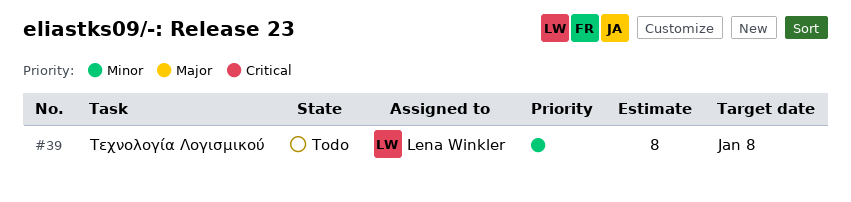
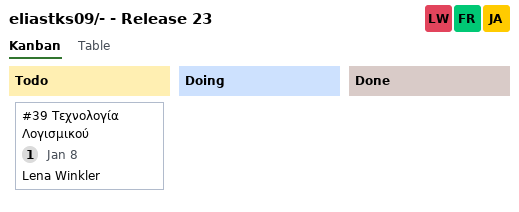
#39, estimate: 8 -> 1

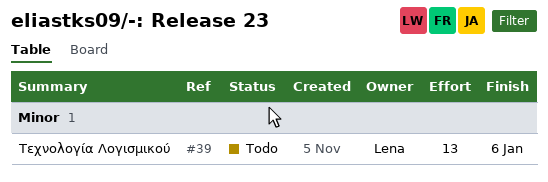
#39, estimate: 1 -> 13
#39, due: Jan 8 -> Jan 6

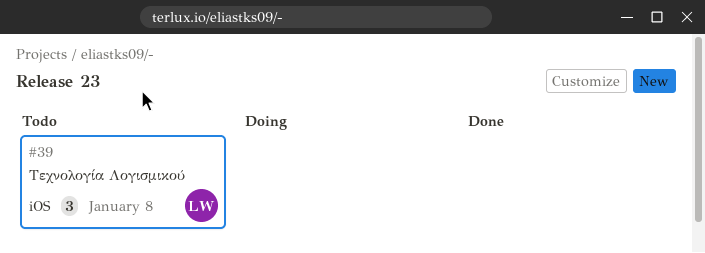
#39, estimate: 13 -> 3
#39, due: Jan 6 -> Jan 8

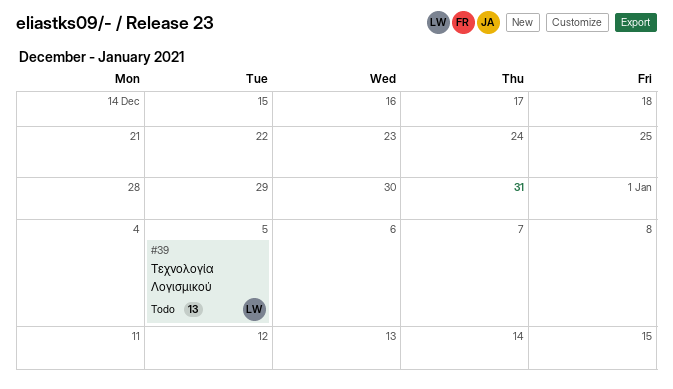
#39, estimate: 3 -> 13
#39, due: Jan 8 -> Jan 5

